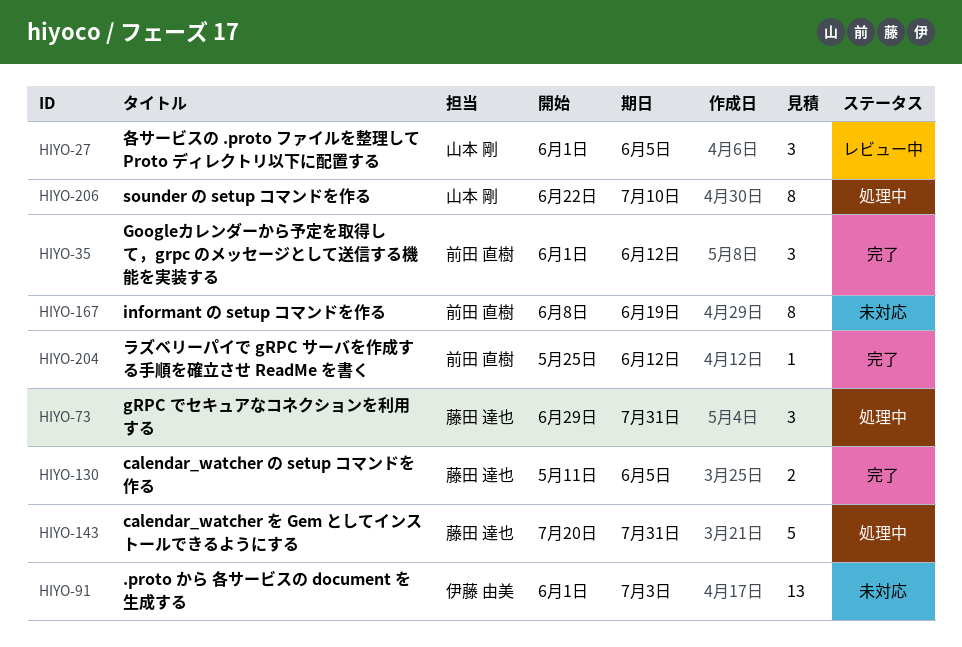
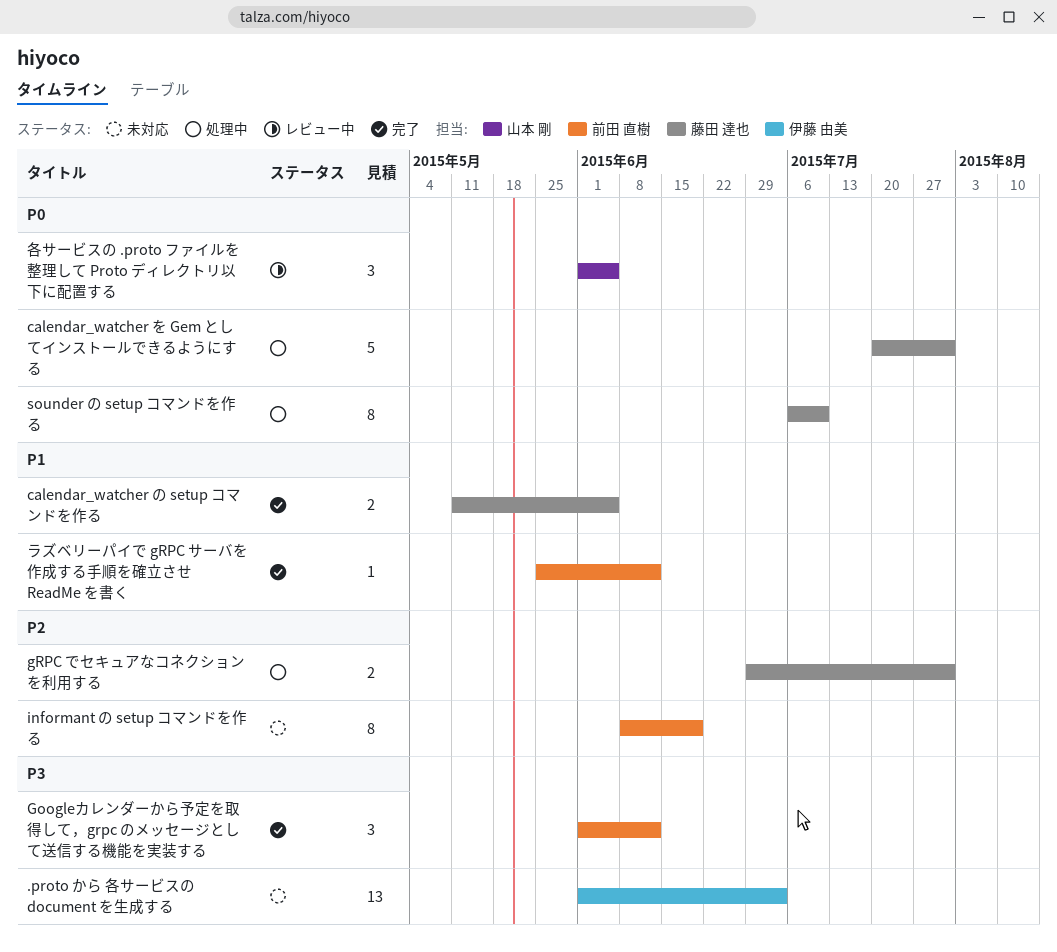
gRPC でセキュアなコネクションを利用する, estimate: 3 -> 2
sounder の setup コマンドを作る, owner: 山本 剛 -> 藤田 達也
sounder の setup コマンドを作る, start: Jun 22 -> Jul 6

